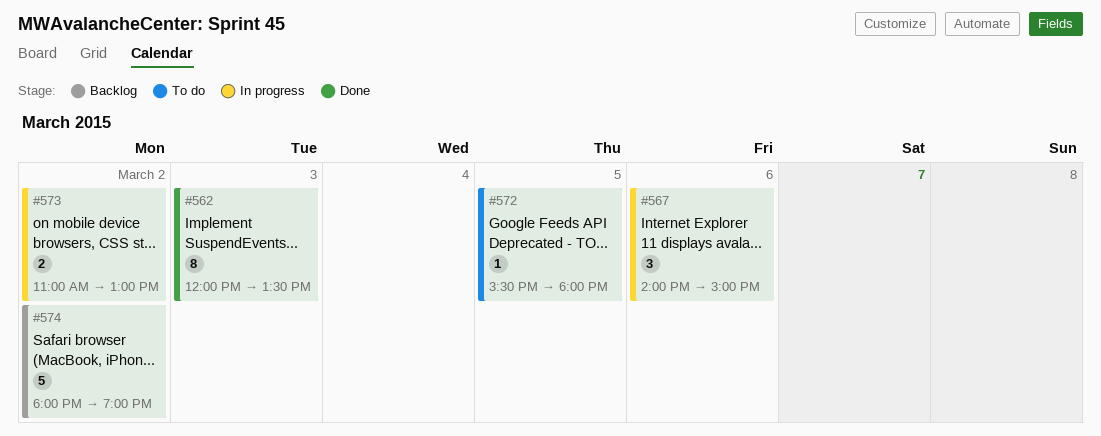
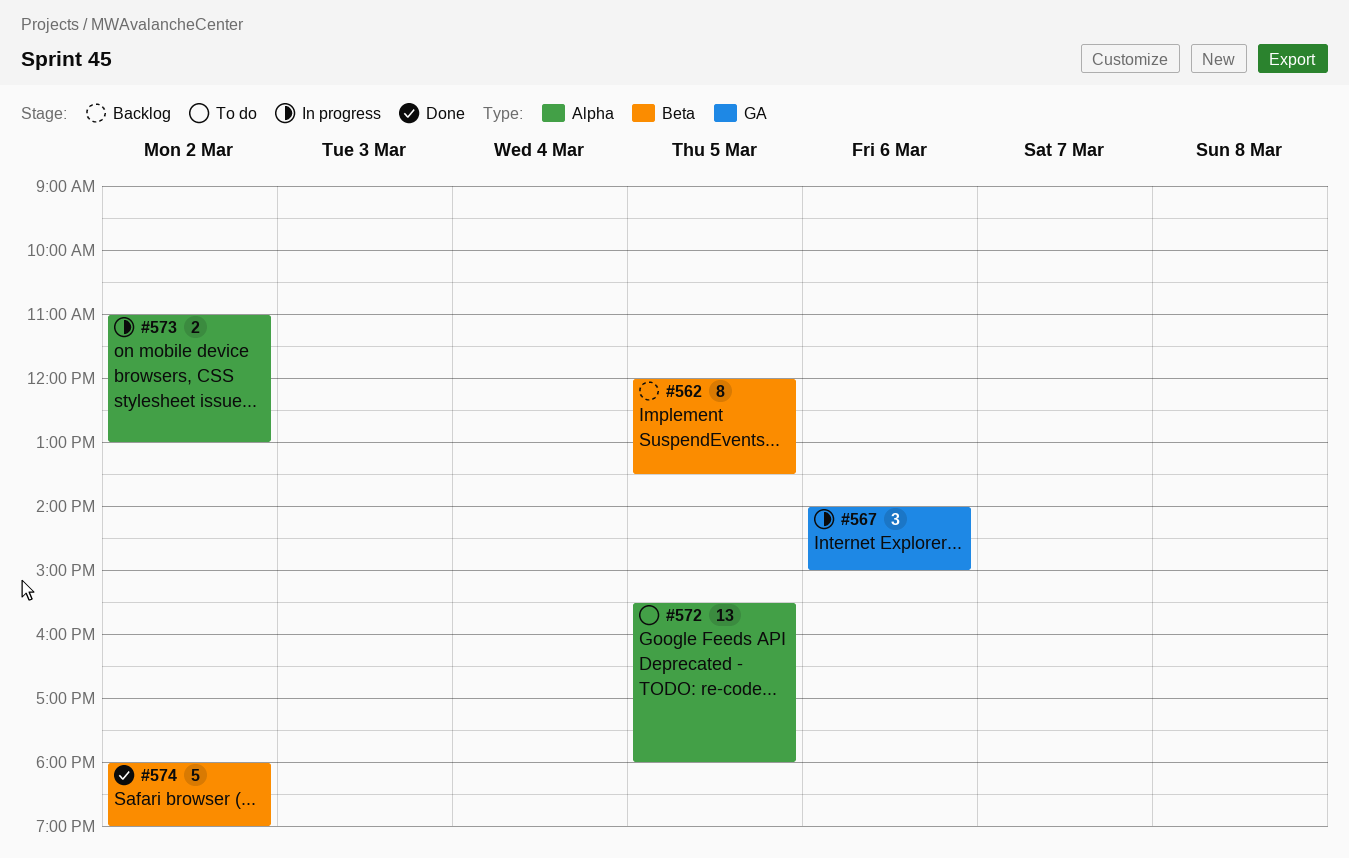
#562, status: Done -> Backlog
#562, day: Mar 3 -> Mar 5
#572, estimate: 1 -> 13
#574, status: Backlog -> Done

